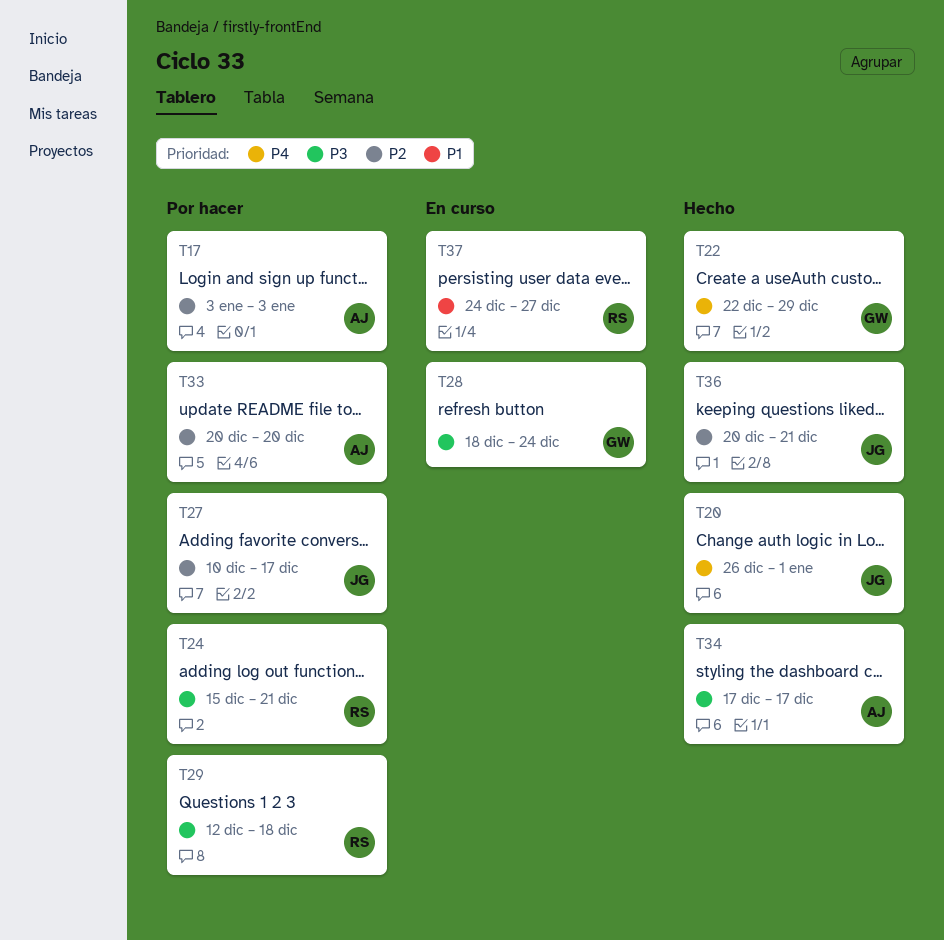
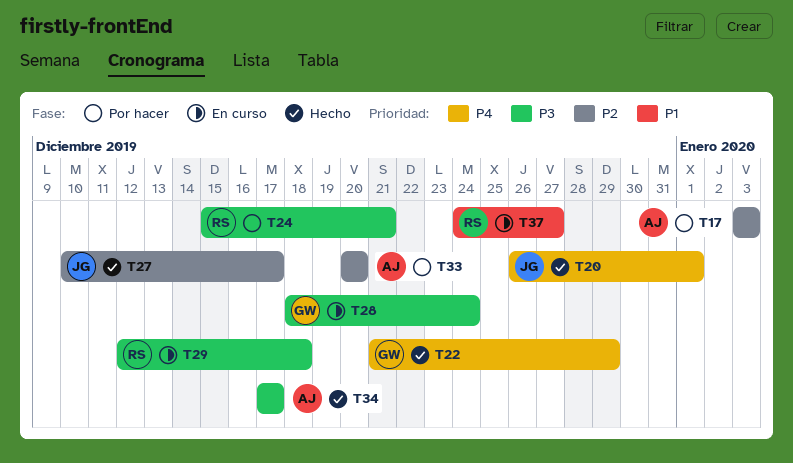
T22, start: Dec 22 -> Dec 21
T27, status: Por hacer -> Hecho
T29, status: Por hacer -> En curso
T36: present -> none

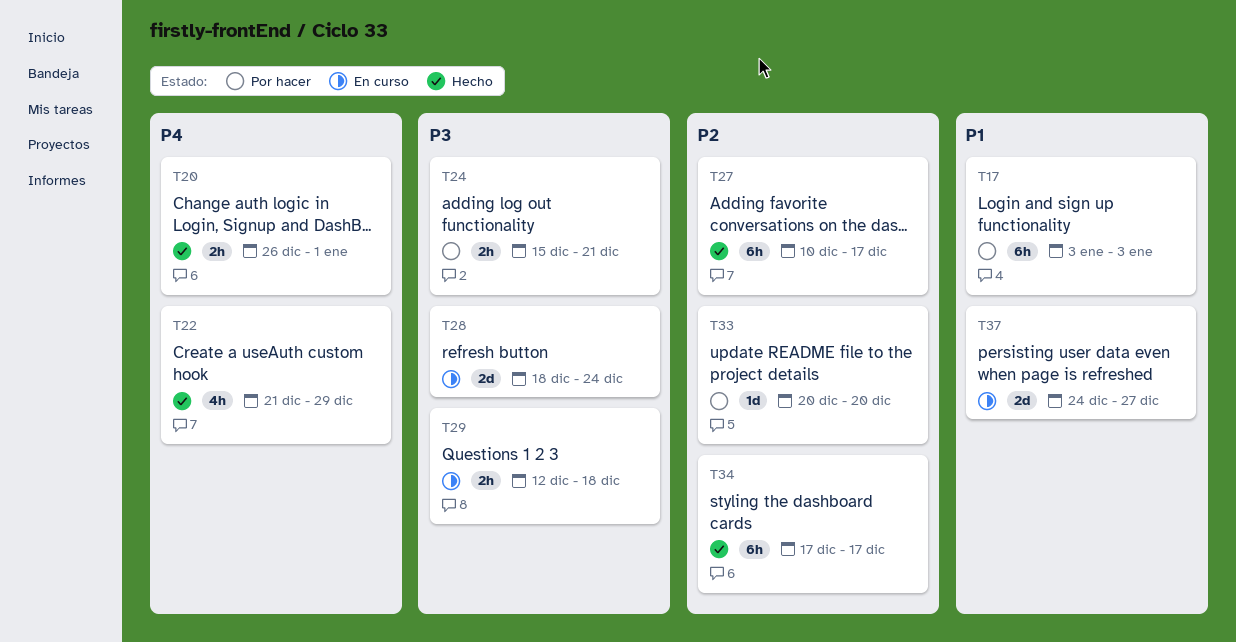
T17, priority: P2 -> P1
T34, priority: P3 -> P2

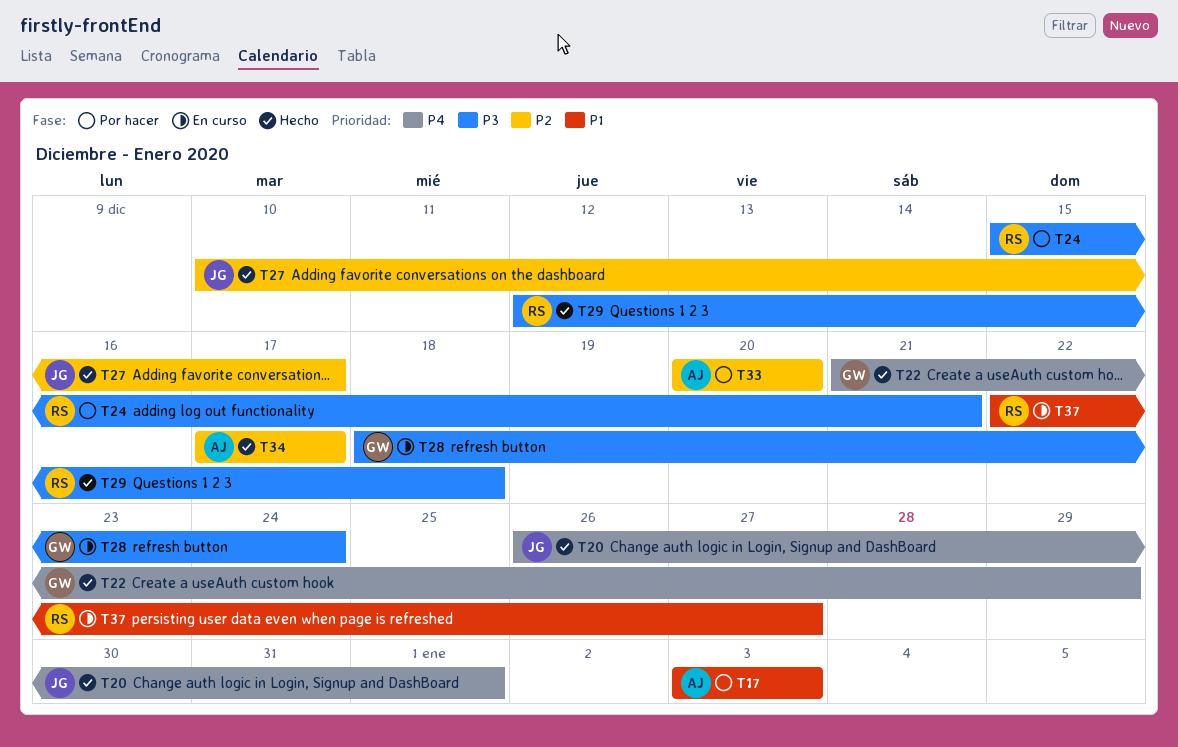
T29, status: En curso -> Hecho
T37, start: Dec 24 -> Dec 22

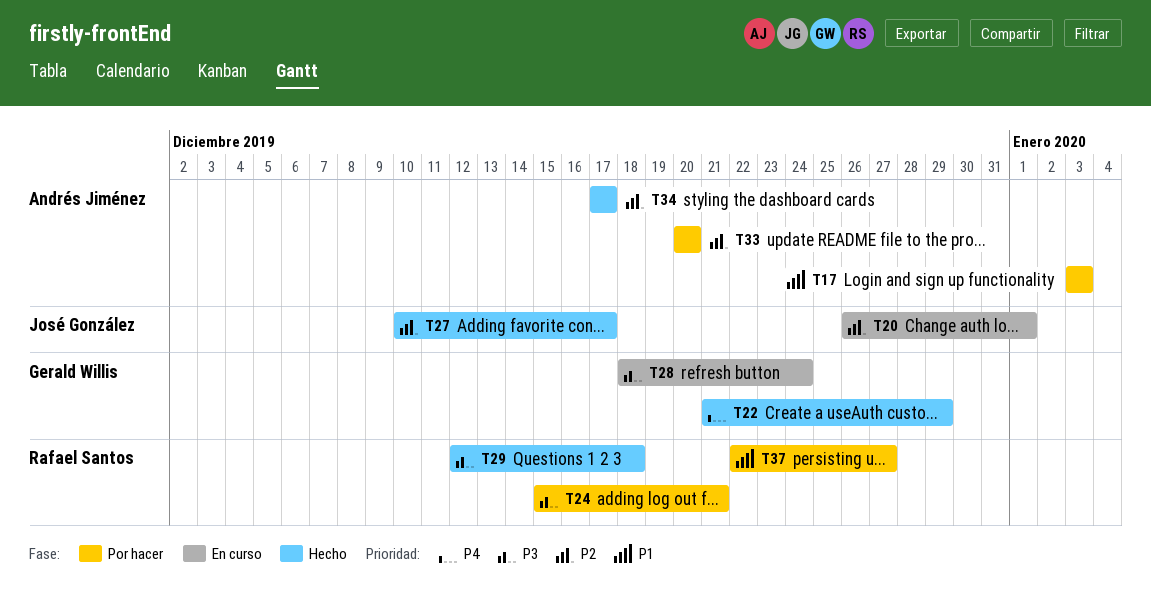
T20, status: Hecho -> En curso
T20, priority: P4 -> P2
T37, status: En curso -> Por hacer

